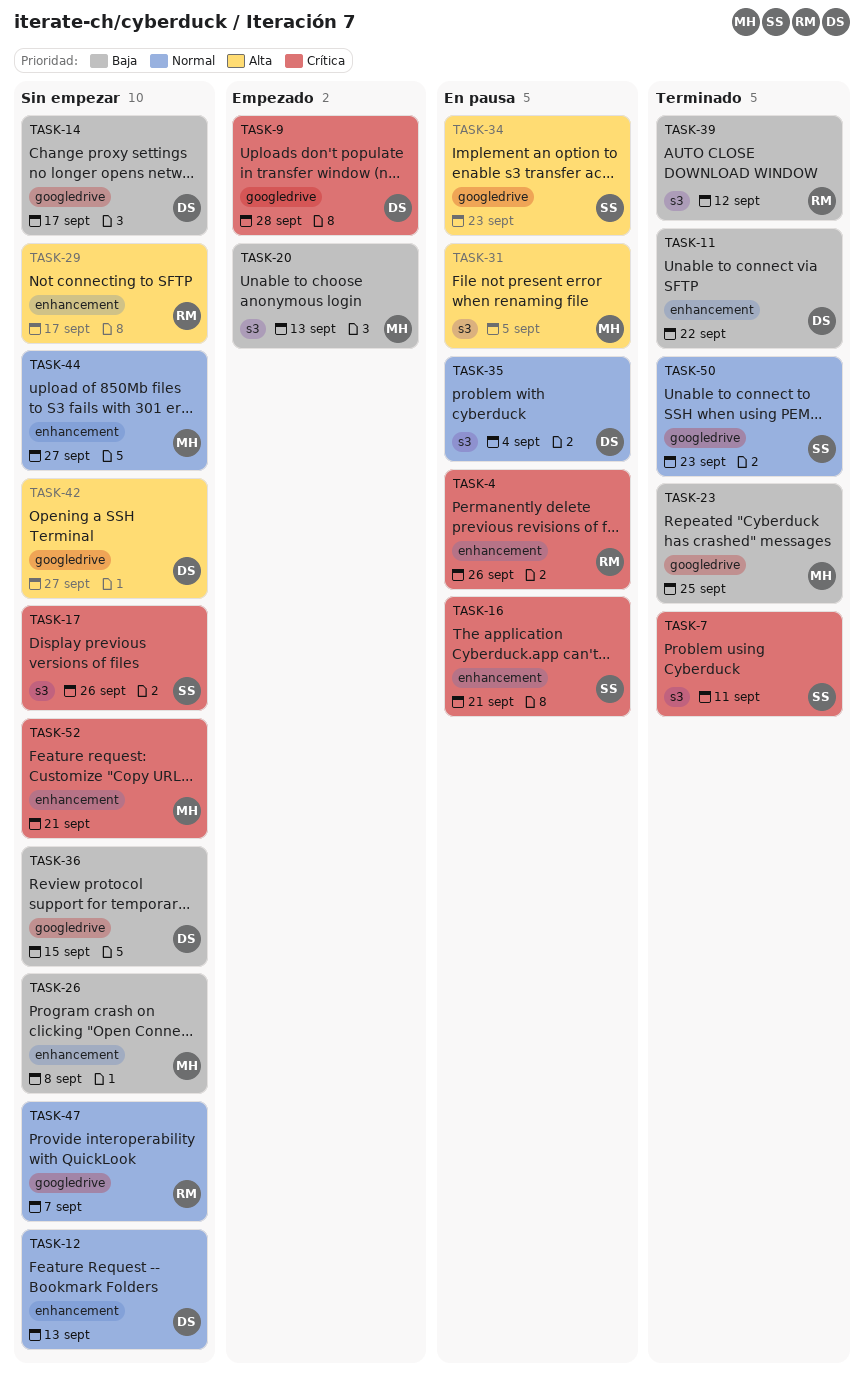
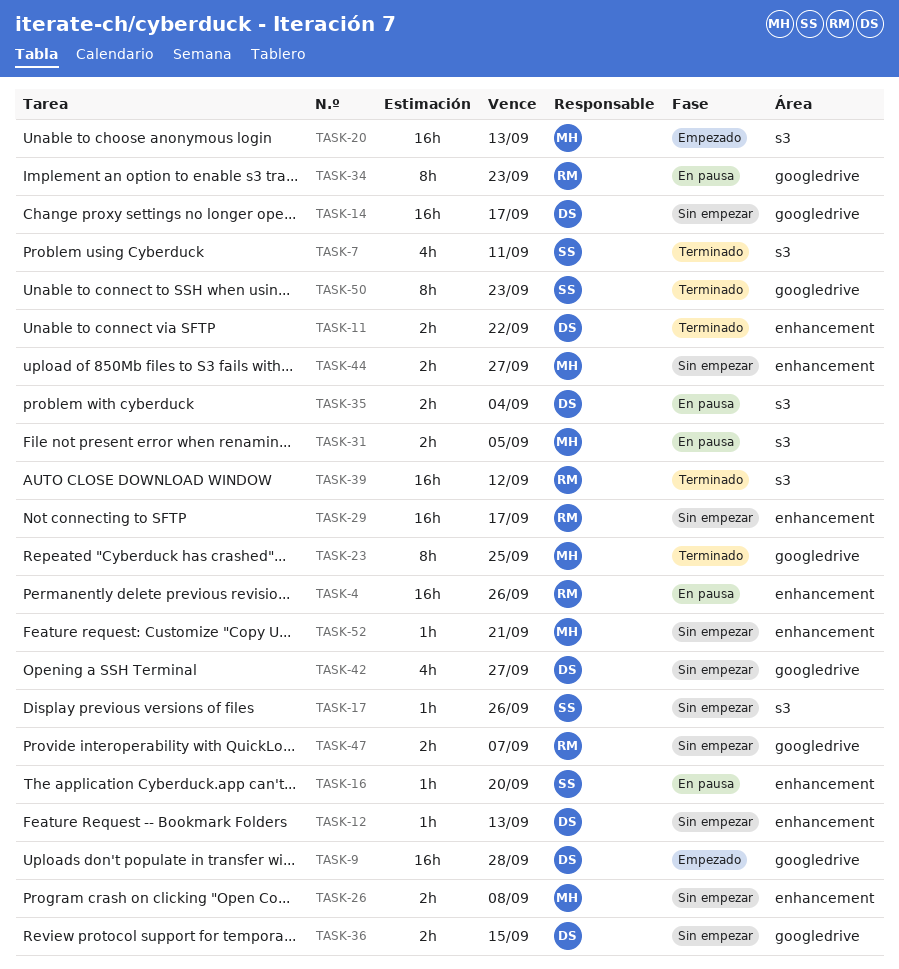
TASK-16, due: Sep 21 -> Sep 20
TASK-34, owner: SS -> RM

